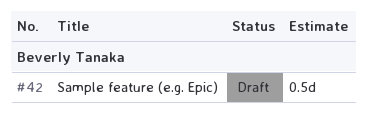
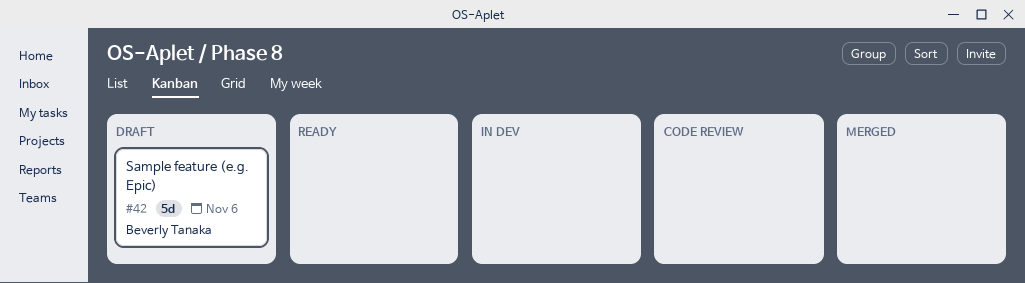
#42, estimate: 0.5d -> 5d

